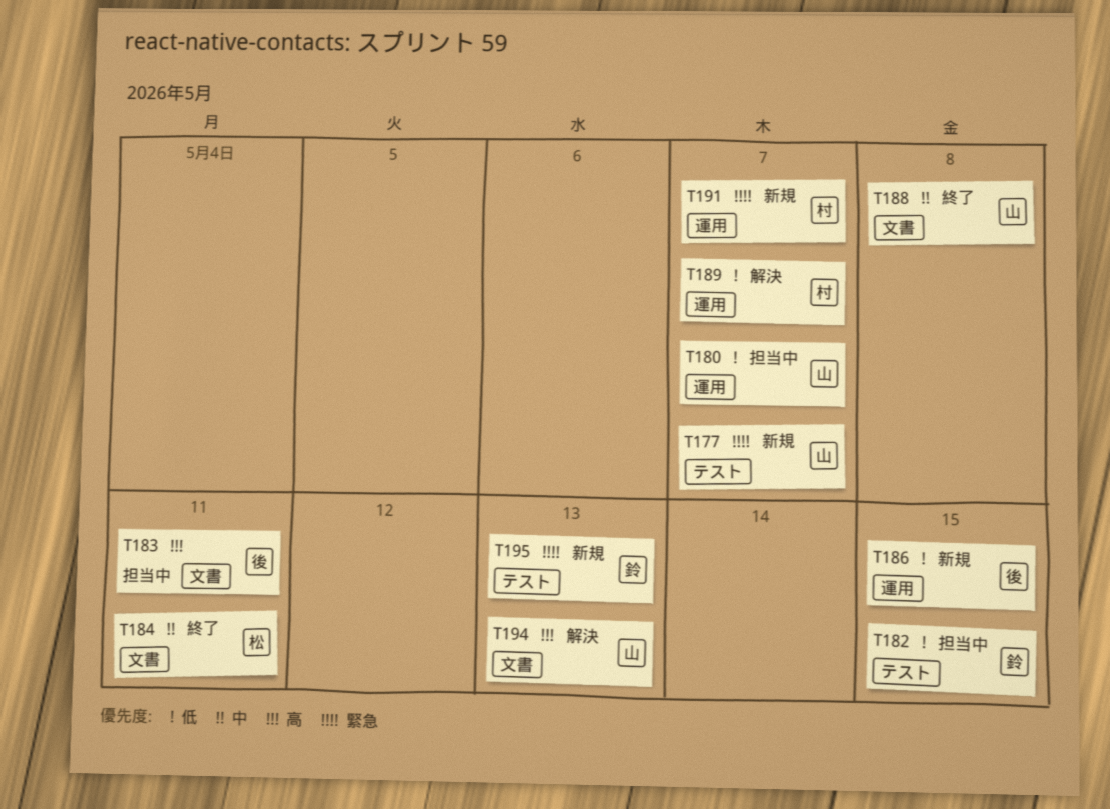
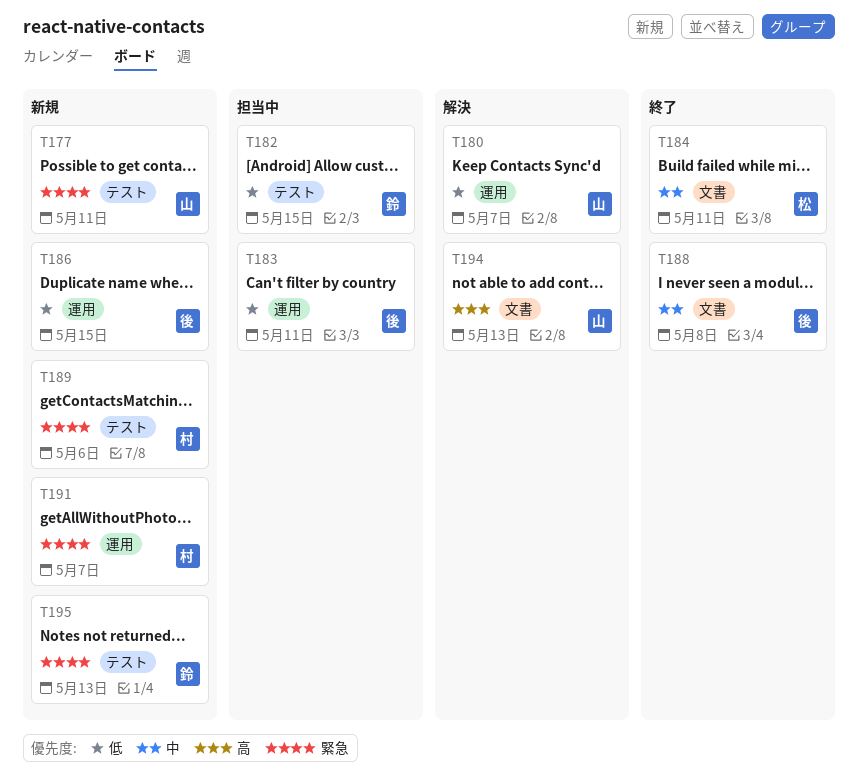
T177, due: May 7 -> May 11
T180, status: 担当中 -> 解決
T183, priority: 高 -> 低
T183, label: 文書 -> 運用
T188, owner: 山 -> 後
T189, status: 解決 -> 新規
T189, priority: 低 -> 緊急
T189, label: 運用 -> テスト
T189, due: May 7 -> May 6

